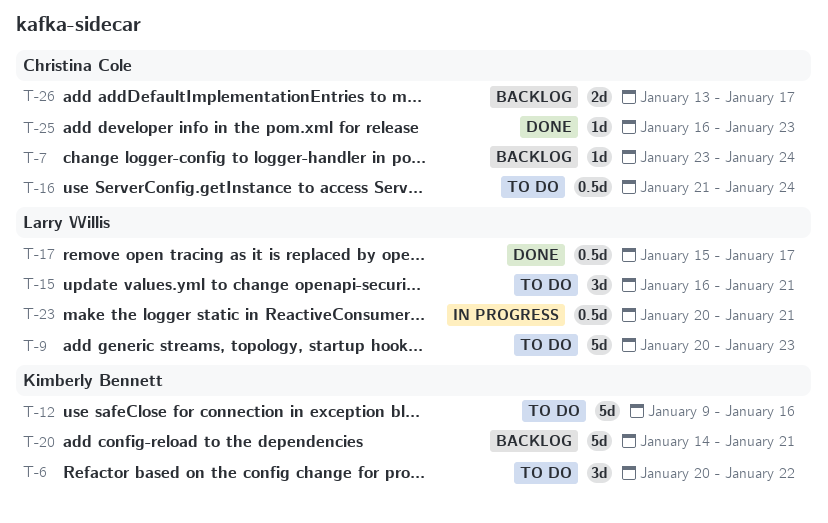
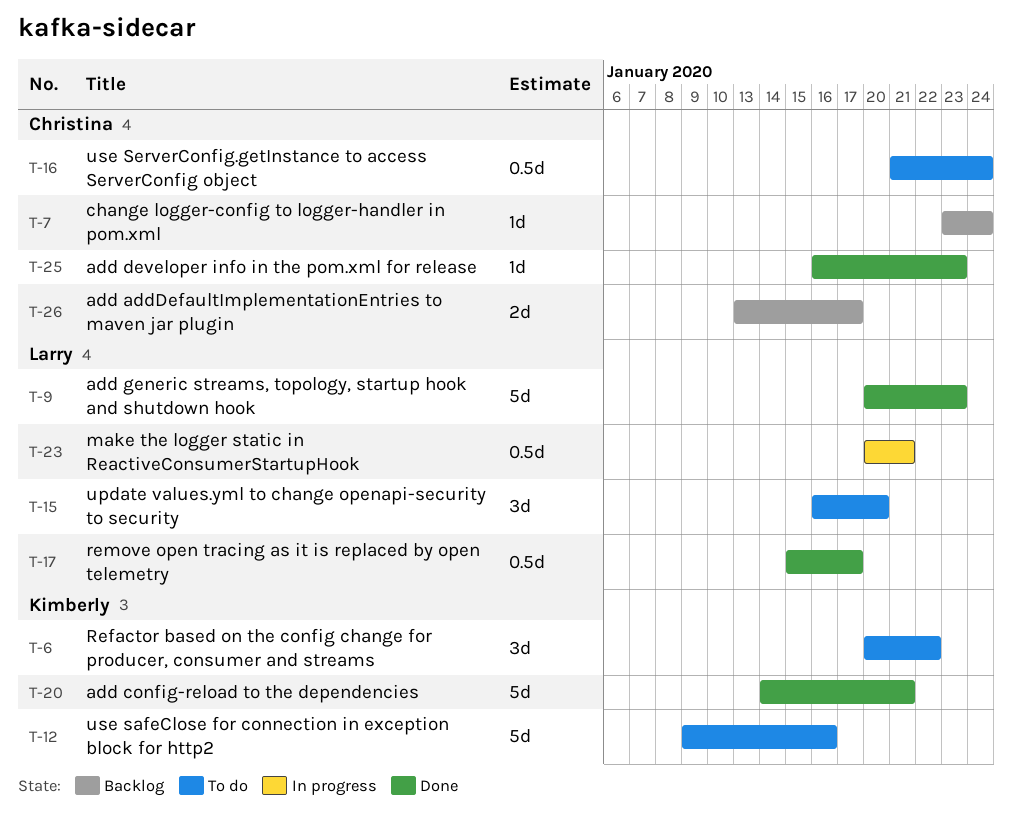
T-9, status: To do -> Done
T-15, due: Jan 21 -> Jan 20
T-20, status: Backlog -> Done

